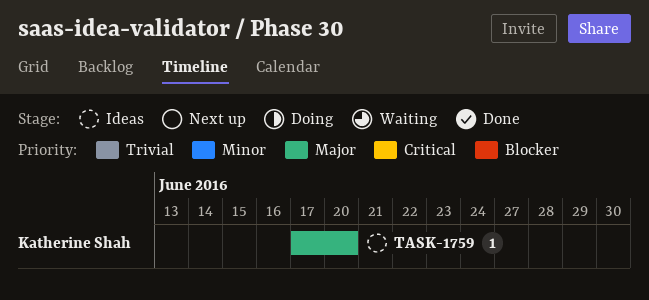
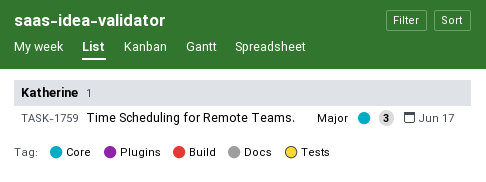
TASK-1759, estimate: 1 -> 3
TASK-1759, due: Jun 20 -> Jun 17

